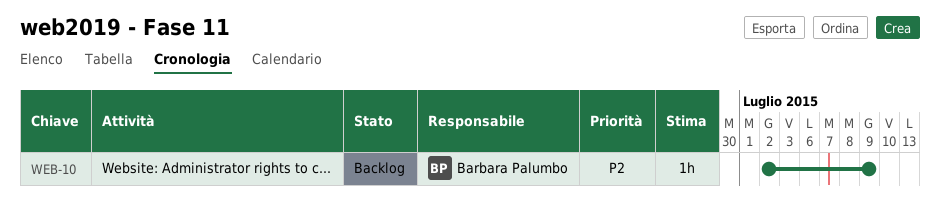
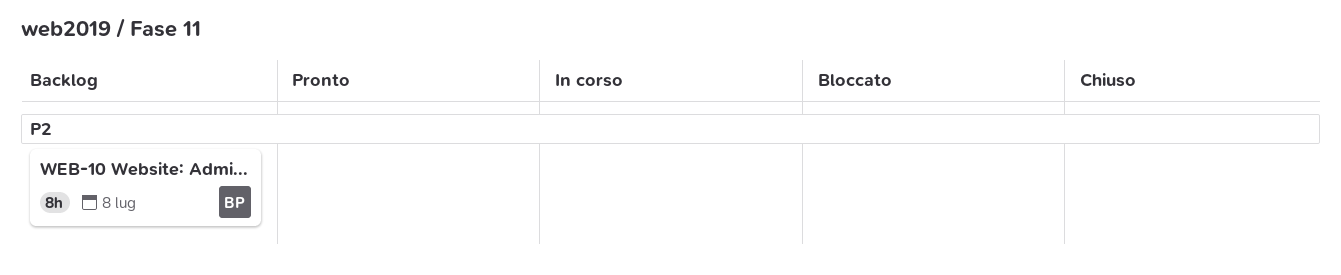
WEB-10, estimate: 1h -> 8h
WEB-10, due: Jul 9 -> Jul 8

